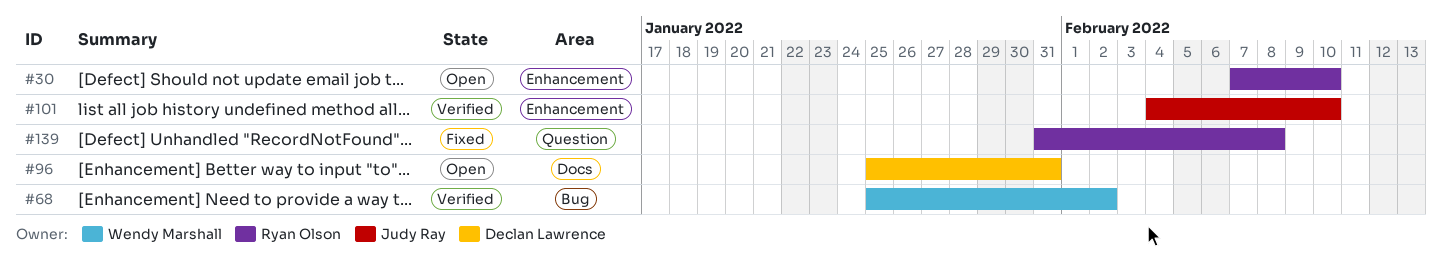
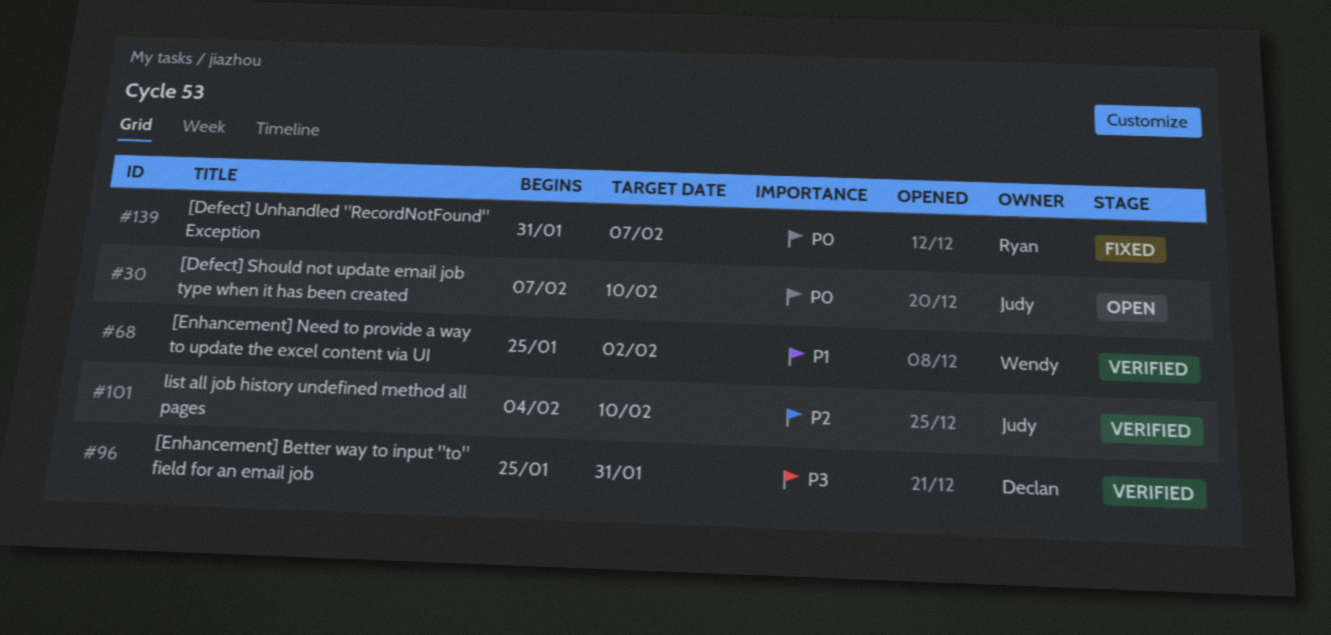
#30, owner: Ryan Olson -> Judy Ray
#96, status: Open -> Verified
#139, due: Feb 8 -> Feb 7

